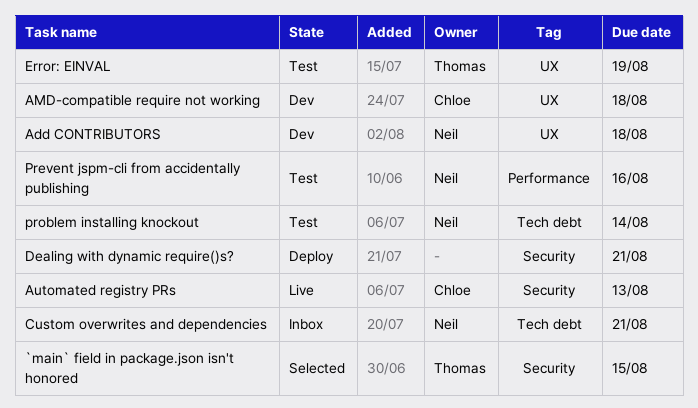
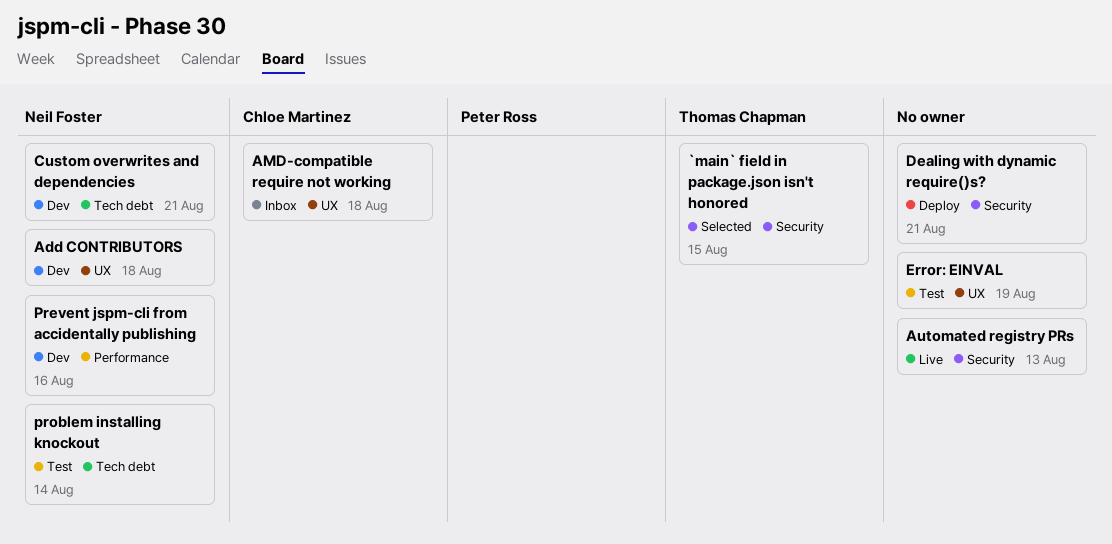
AMD-compatible require not working, status: Dev -> Inbox
Automated registry PRs, owner: Chloe Martinez -> none
Custom overwrites and dependencies, status: Inbox -> Dev
Error: EINVAL, owner: Thomas Chapman -> none
Prevent jspm-cli from accidentally publishing, status: Test -> Dev

